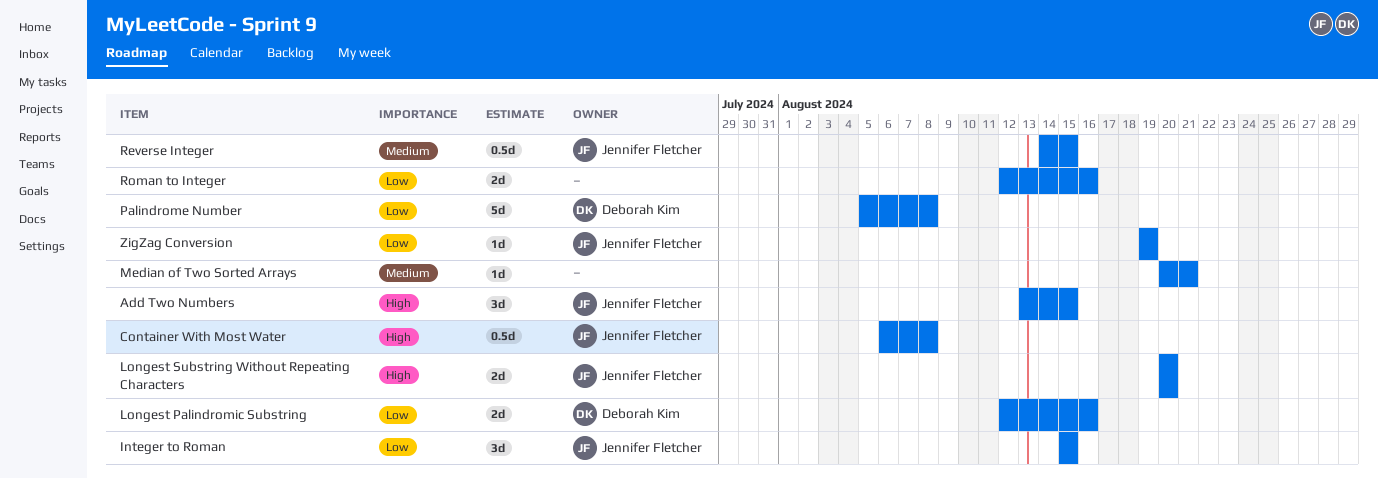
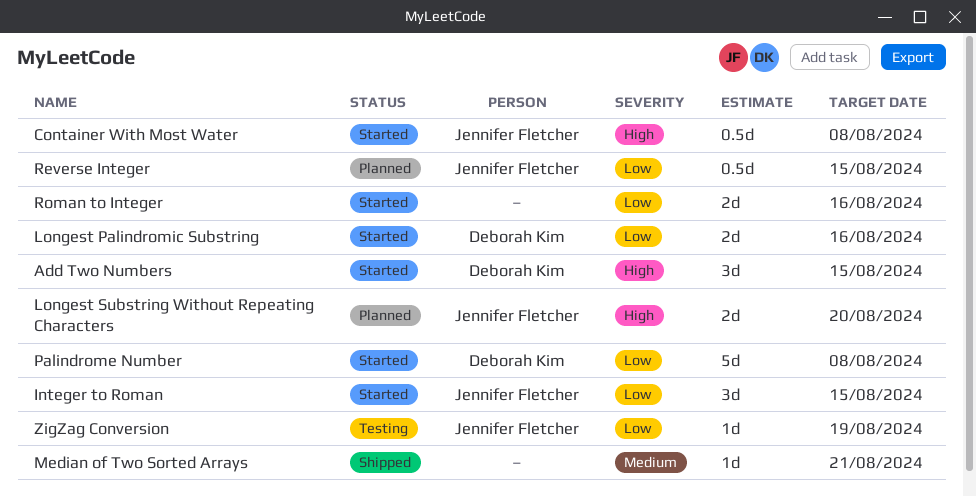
Add Two Numbers, owner: Jennifer Fletcher -> Deborah Kim
Reverse Integer, priority: Medium -> Low

